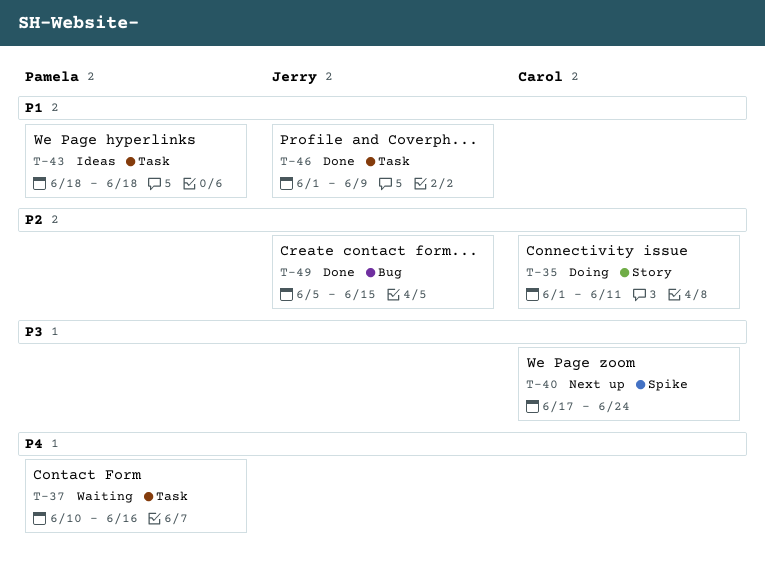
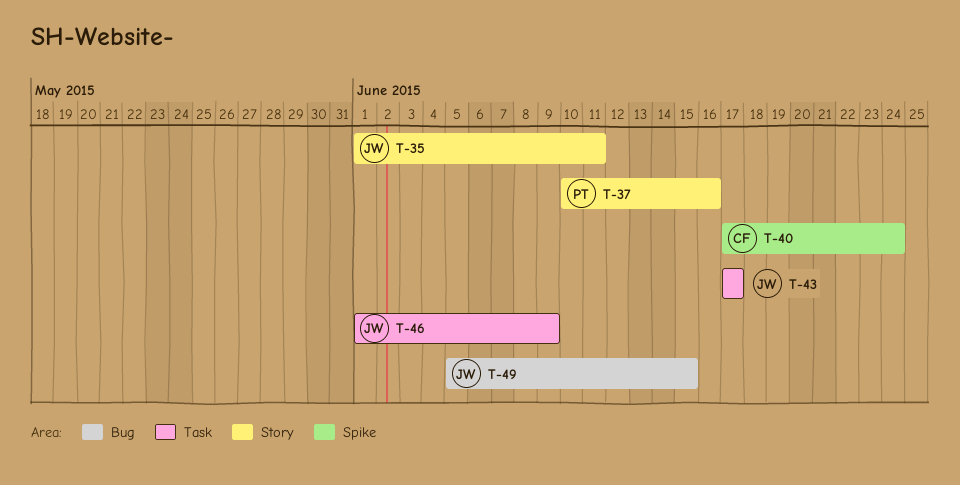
T-35, owner: Carol -> Jerry
T-37, label: Task -> Story
T-43, owner: Pamela -> Jerry
T-43, start: Jun 18 -> Jun 17
T-43, due: Jun 18 -> Jun 17

